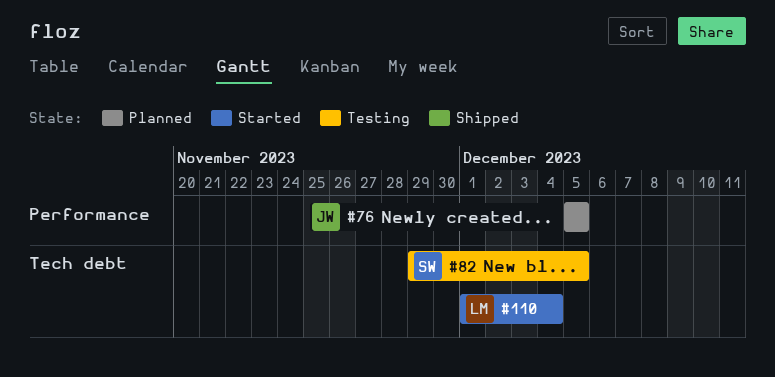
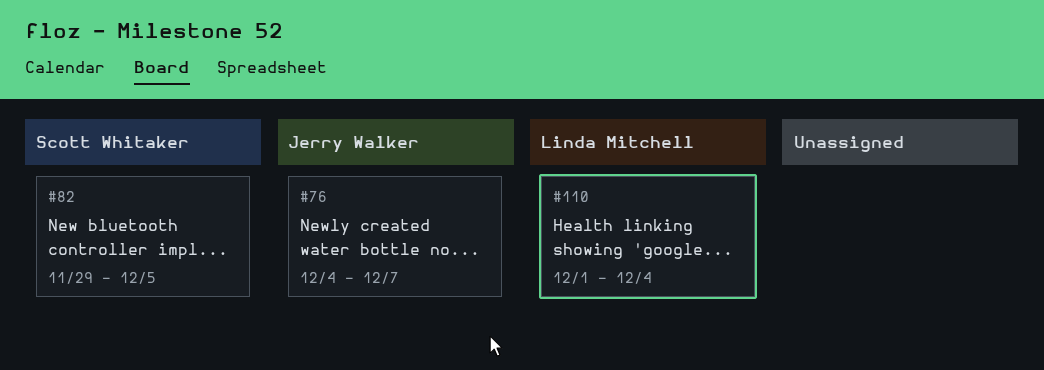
#76, start: Dec 5 -> Dec 4
#76, due: Dec 5 -> Dec 7

